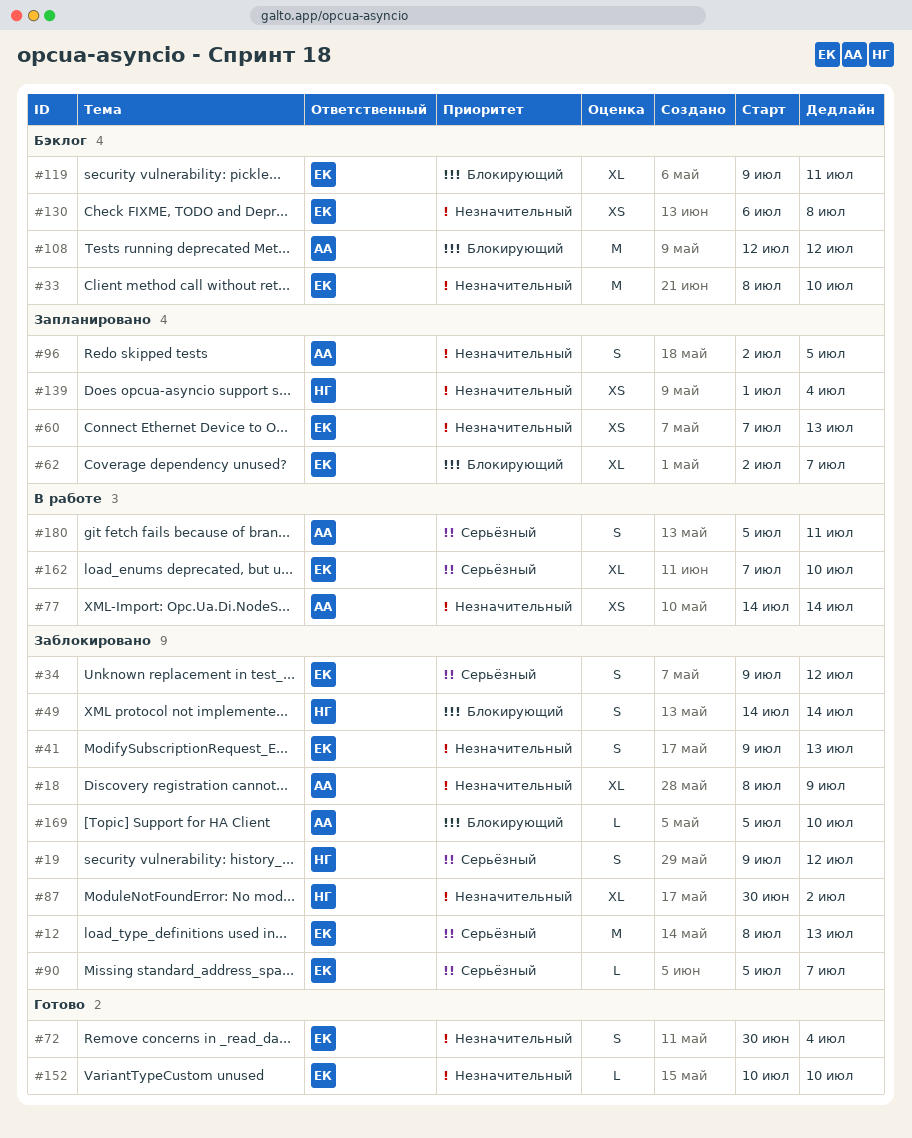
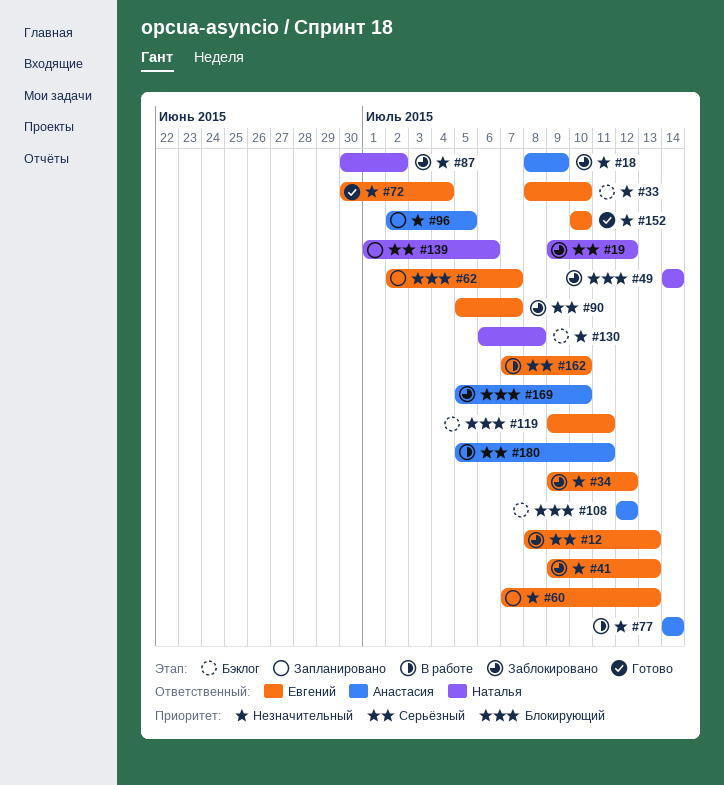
#34, priority: Серьёзный -> Незначительный
#130, owner: Евгений -> Наталья
#139, priority: Незначительный -> Серьёзный
#139, due: Jul 4 -> Jul 6

